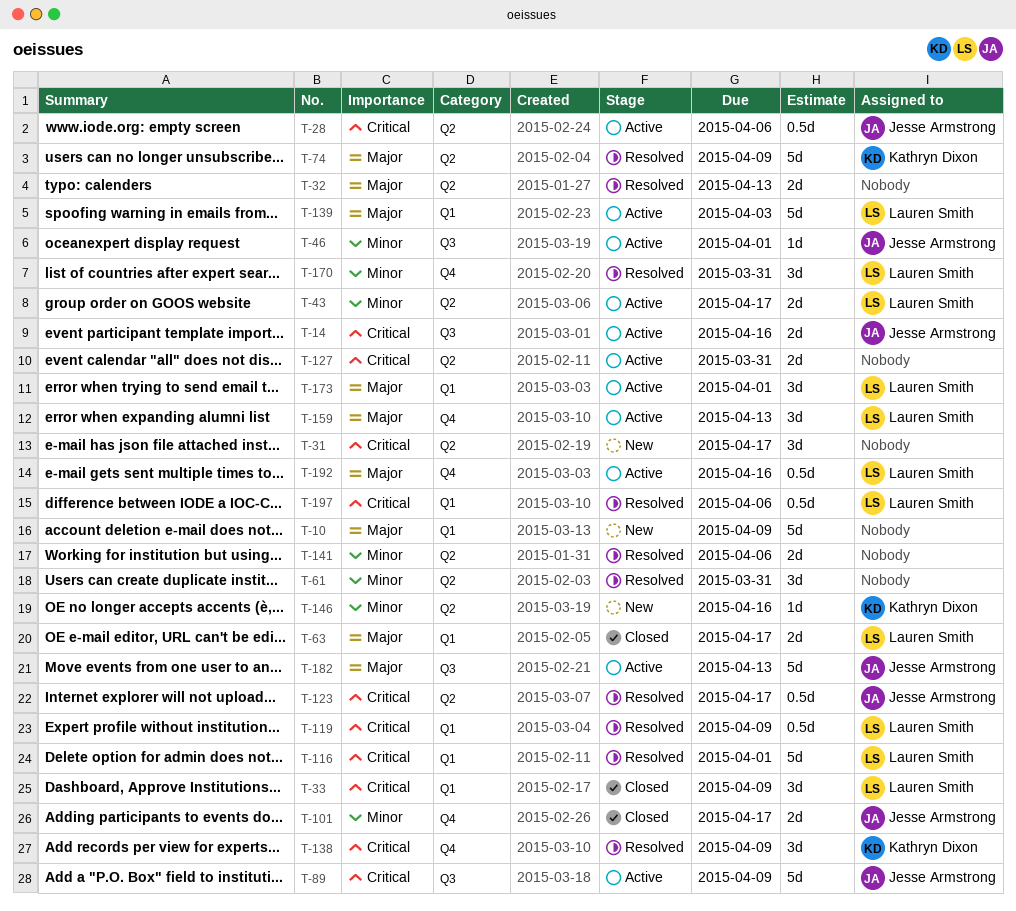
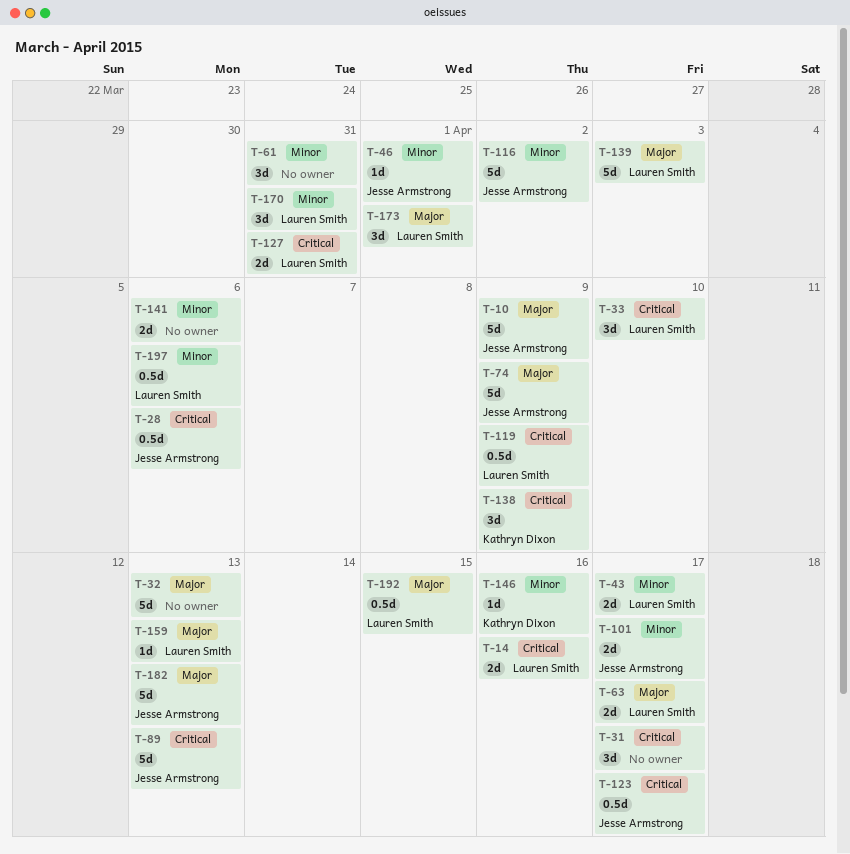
T-10, owner: none -> Jesse Armstrong
T-14, owner: Jesse Armstrong -> Lauren Smith
T-32, estimate: 2d -> 5d
T-33, due: Apr 9 -> Apr 10
T-74, owner: Kathryn Dixon -> Jesse Armstrong
T-89, due: Apr 9 -> Apr 13
T-116, owner: Lauren Smith -> Jesse Armstrong
T-116, priority: Critical -> Minor
T-116, due: Apr 1 -> Apr 2
T-127, owner: none -> Lauren Smith
T-159, estimate: 3d -> 1d
T-192, due: Apr 16 -> Apr 15
T-197, priority: Critical -> Minor

